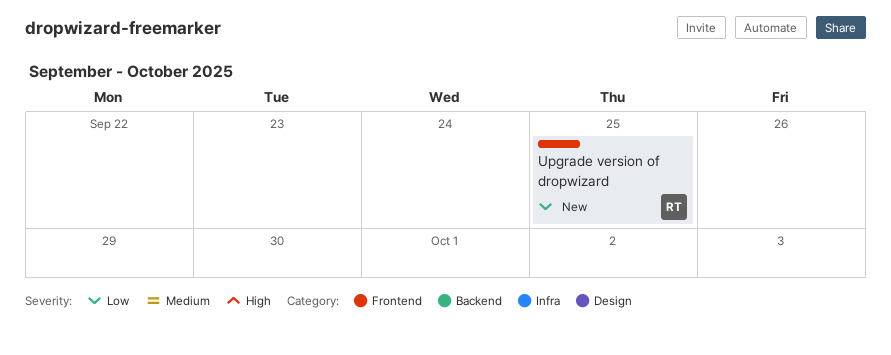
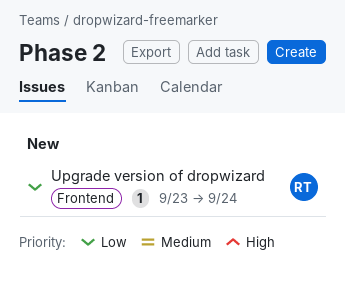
Upgrade version of dropwizard, due: Sep 25 -> Sep 24

